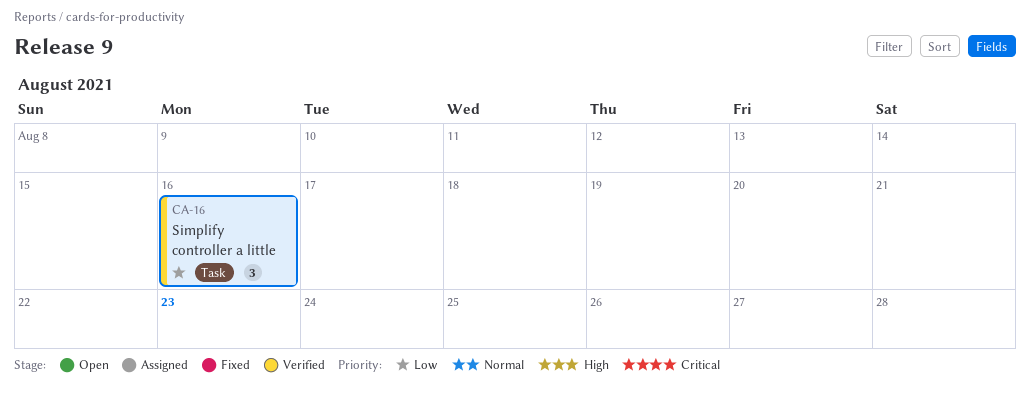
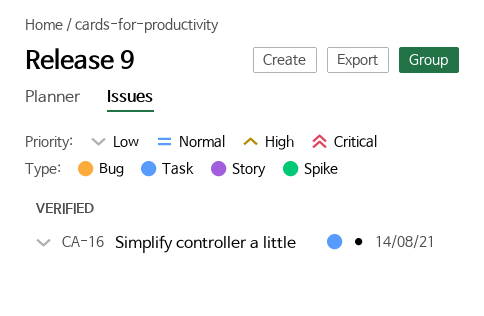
CA-16, estimate: 3 -> 1
CA-16, due: Aug 16 -> Aug 14

